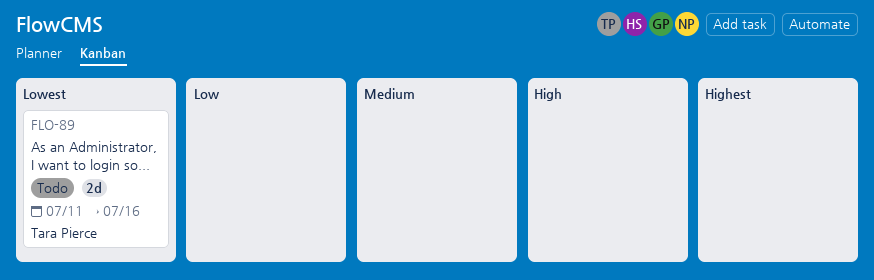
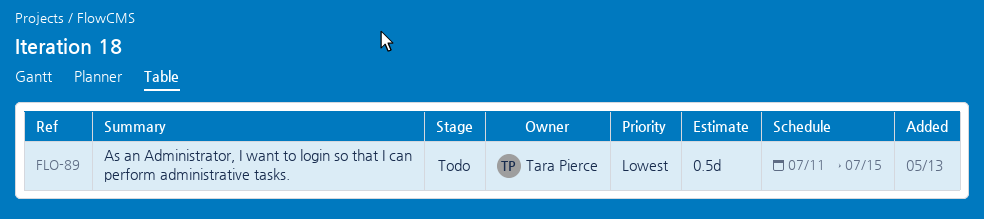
FLO-89, estimate: 2d -> 0.5d
FLO-89, due: Jul 16 -> Jul 15

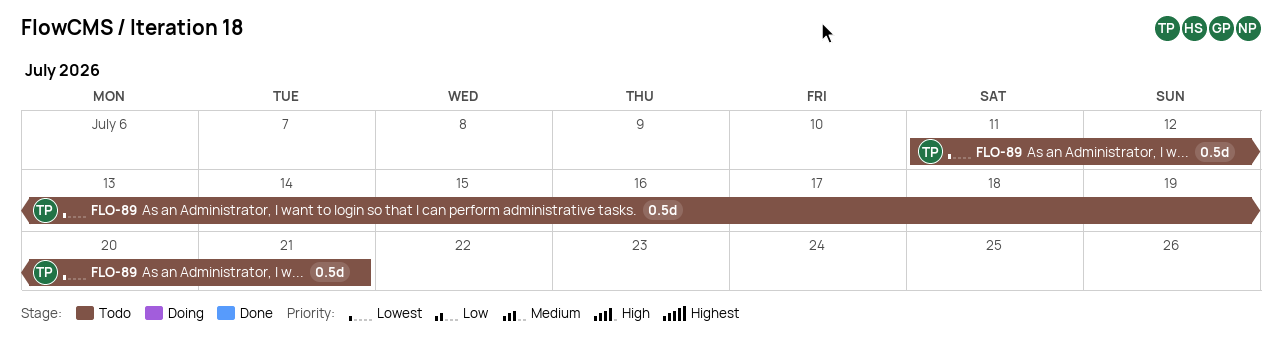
FLO-89, due: Jul 15 -> Jul 21

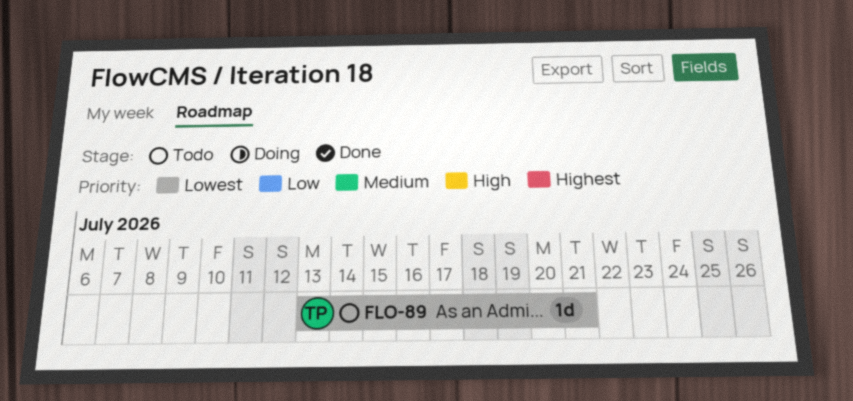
FLO-89, estimate: 0.5d -> 1d
FLO-89, start: Jul 11 -> Jul 13

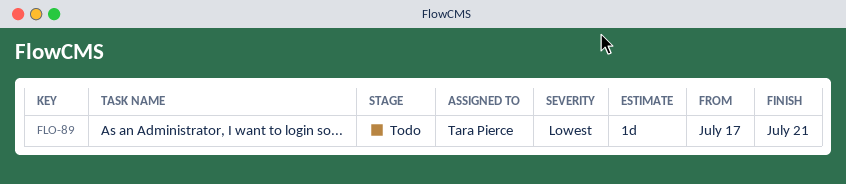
FLO-89, start: Jul 13 -> Jul 17

